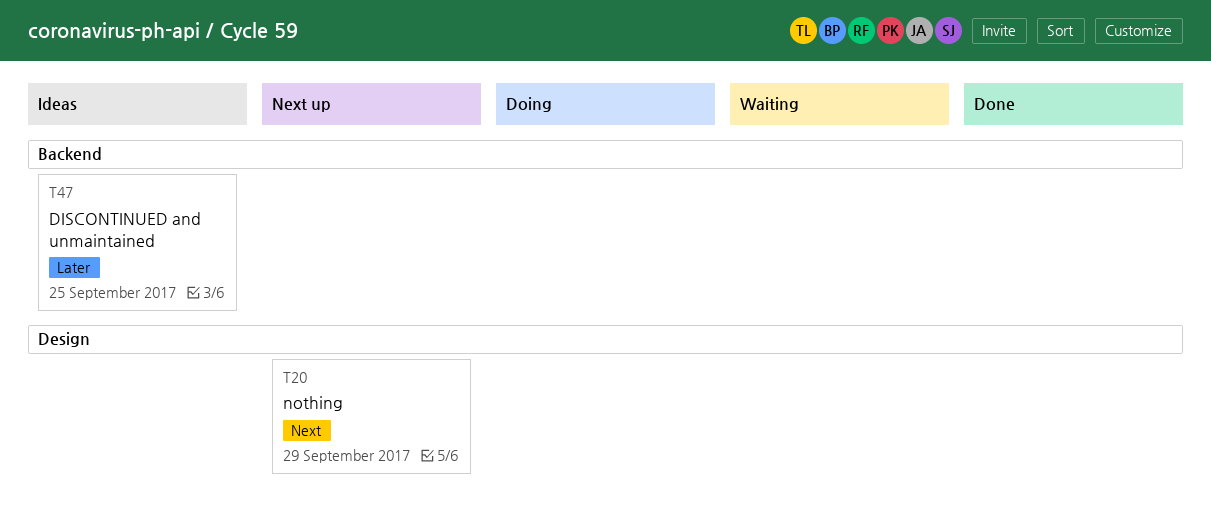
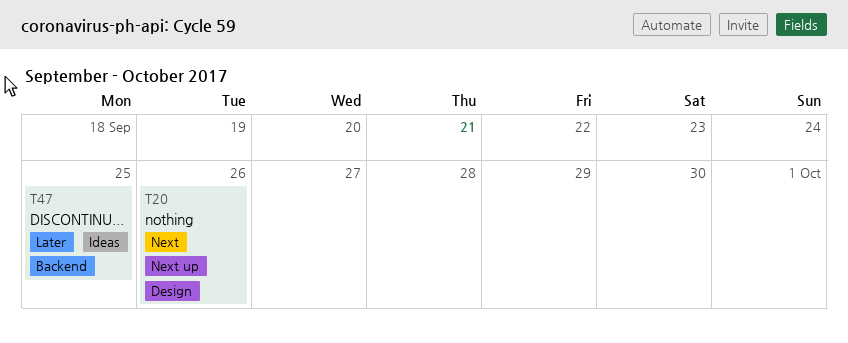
T20, due: Sep 29 -> Sep 26

